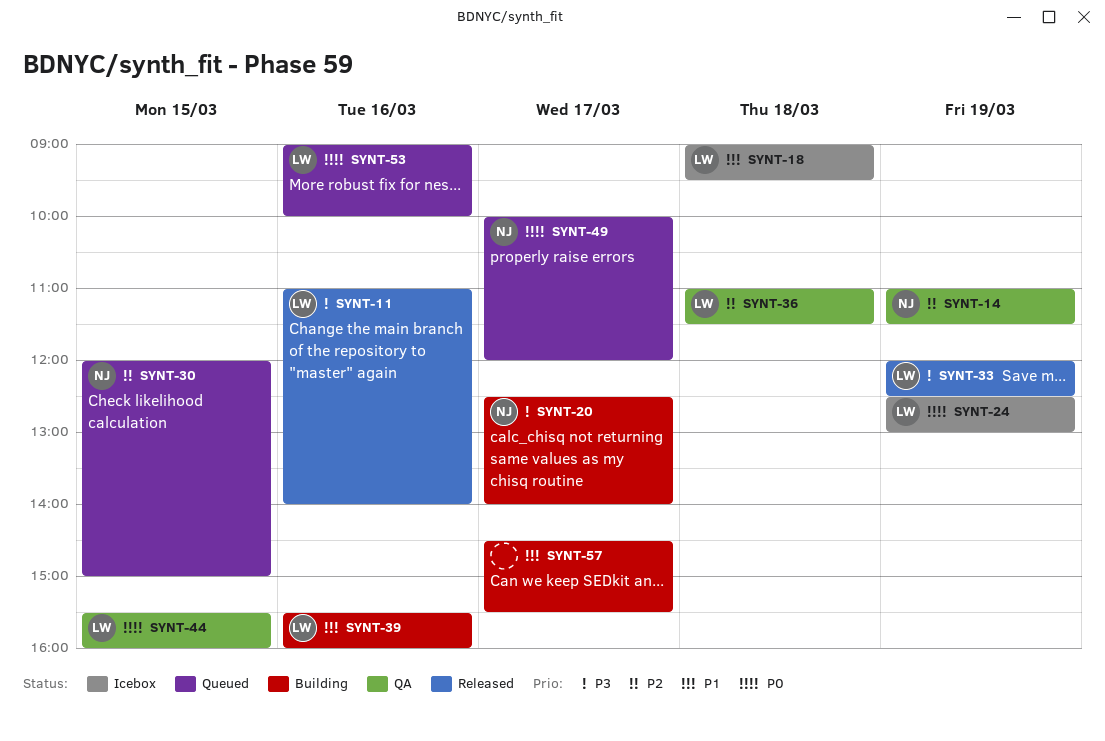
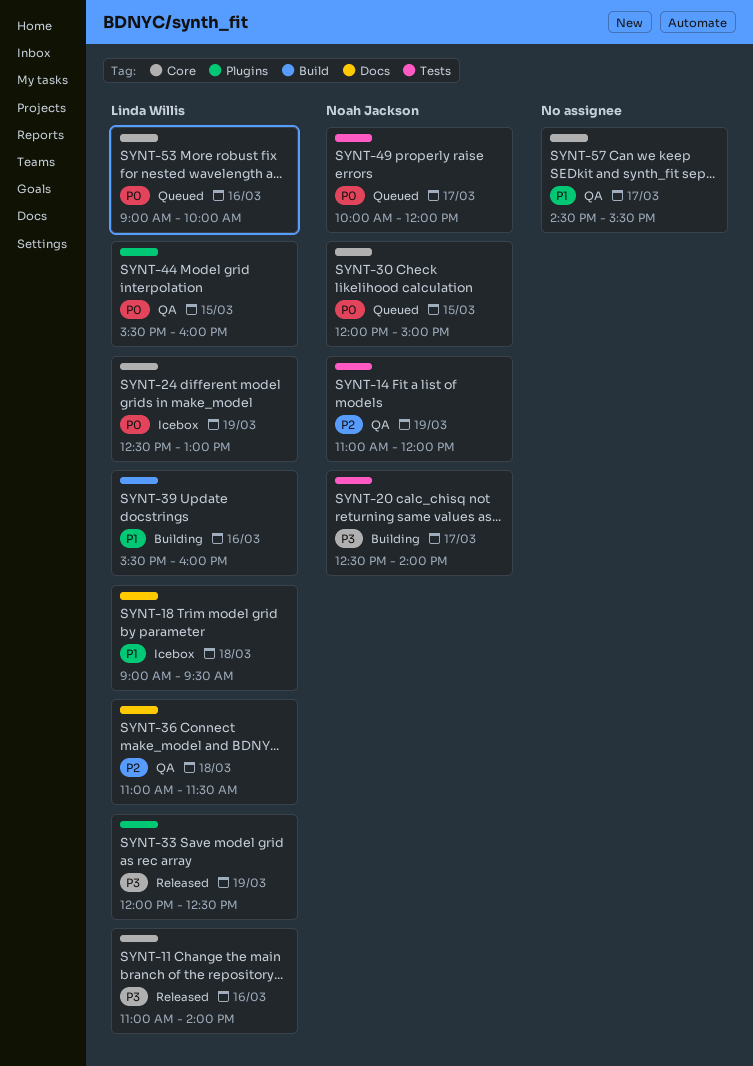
SYNT-14, ends: 11:30 -> 12:00
SYNT-30, priority: P2 -> P0
SYNT-57, status: Building -> QA

